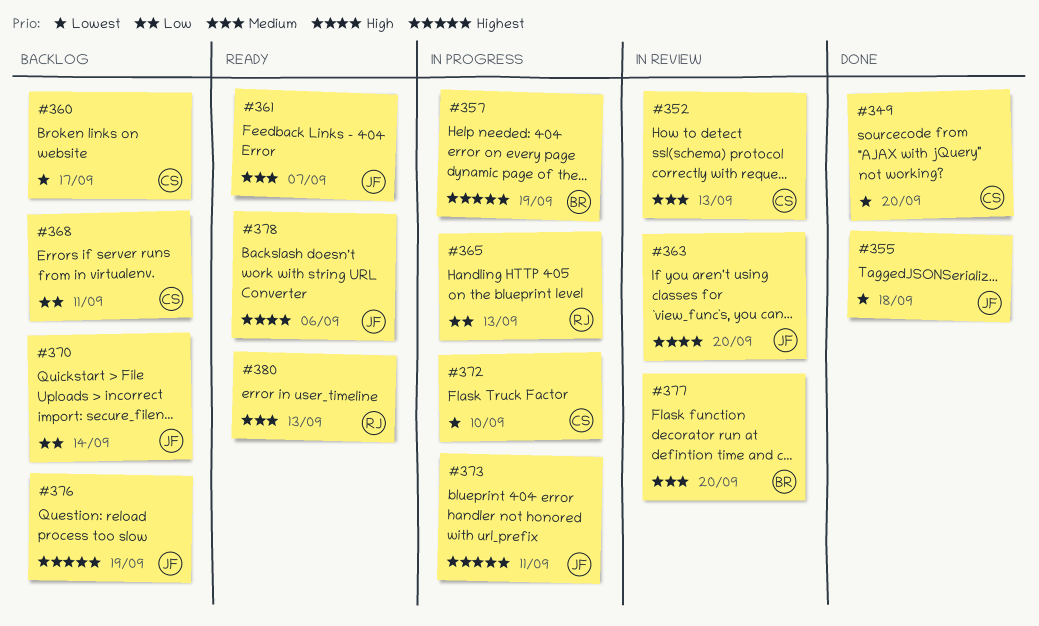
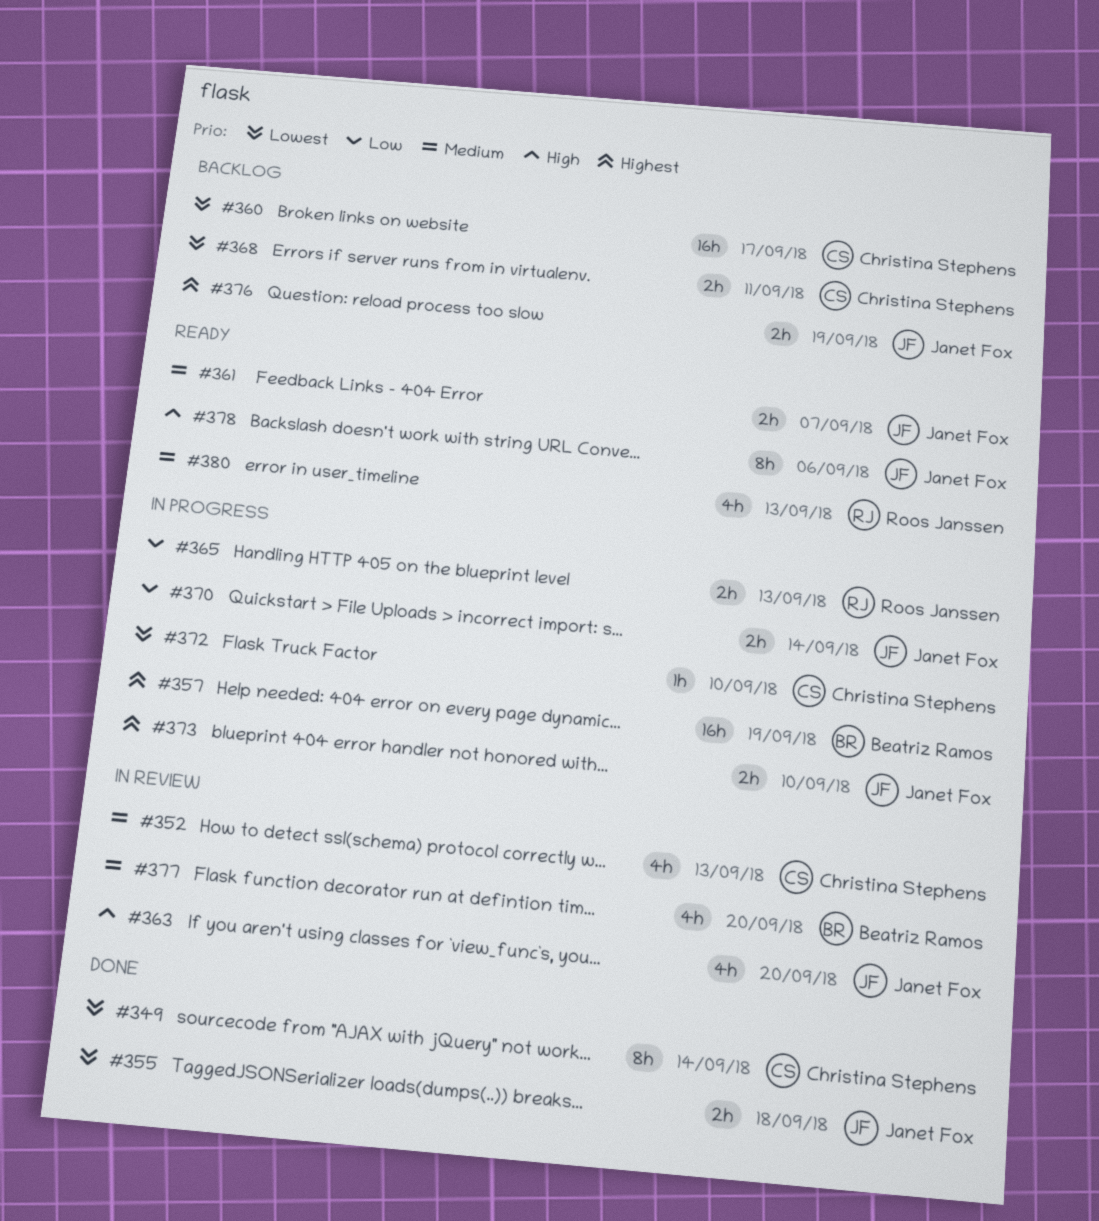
#349, due: Sep 20 -> Sep 14
#368, priority: Low -> Lowest
#370, status: Backlog -> In progress
#373, due: Sep 11 -> Sep 10

